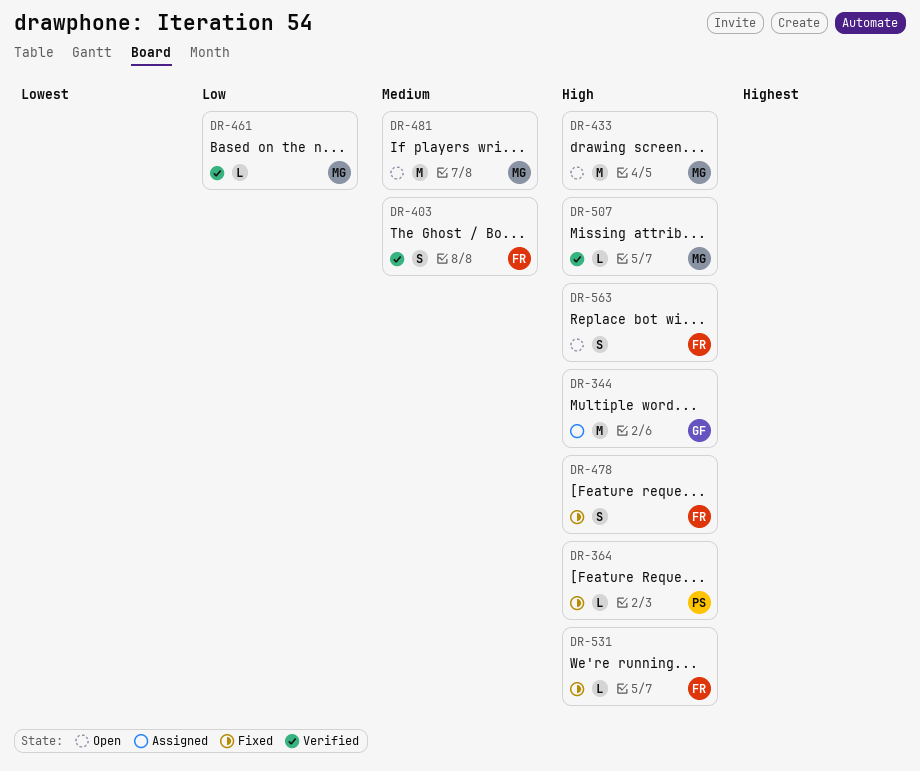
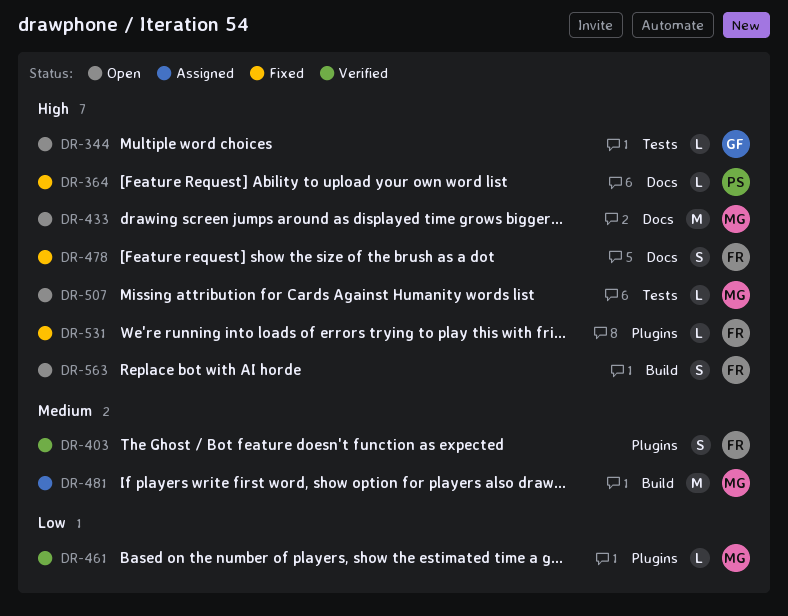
DR-344, status: Assigned -> Open
DR-344, estimate: M -> L
DR-481, status: Open -> Assigned
DR-507, status: Verified -> Open

